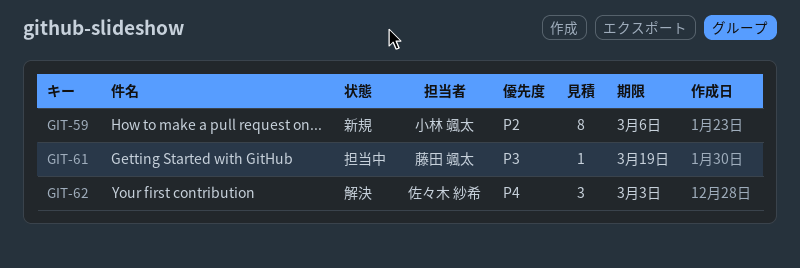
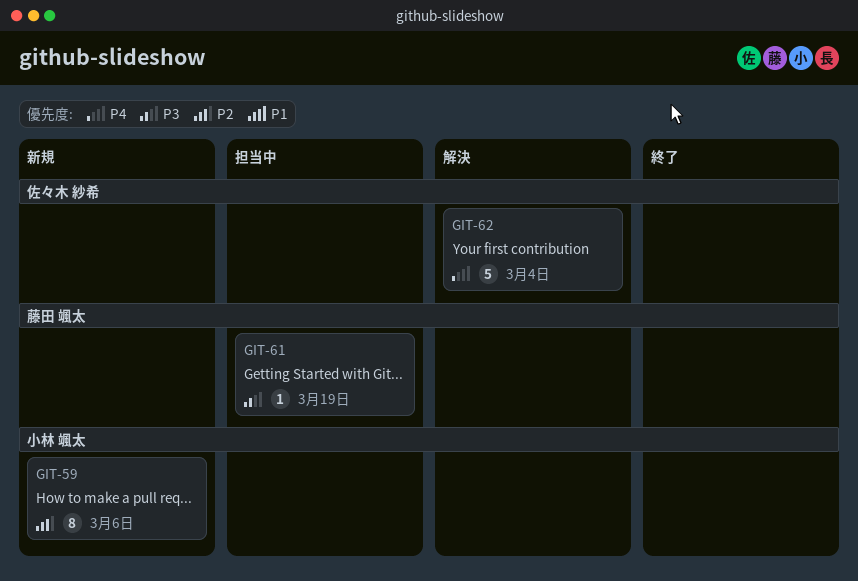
GIT-62, estimate: 3 -> 5
GIT-62, due: Mar 3 -> Mar 4

